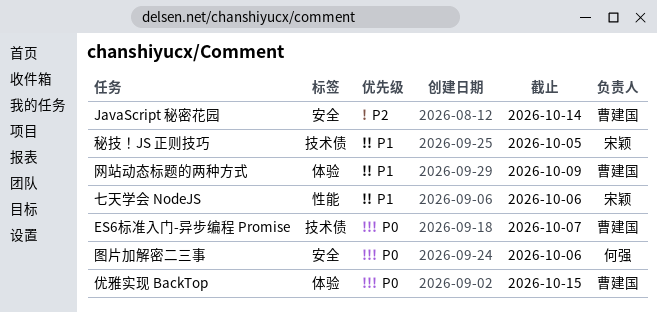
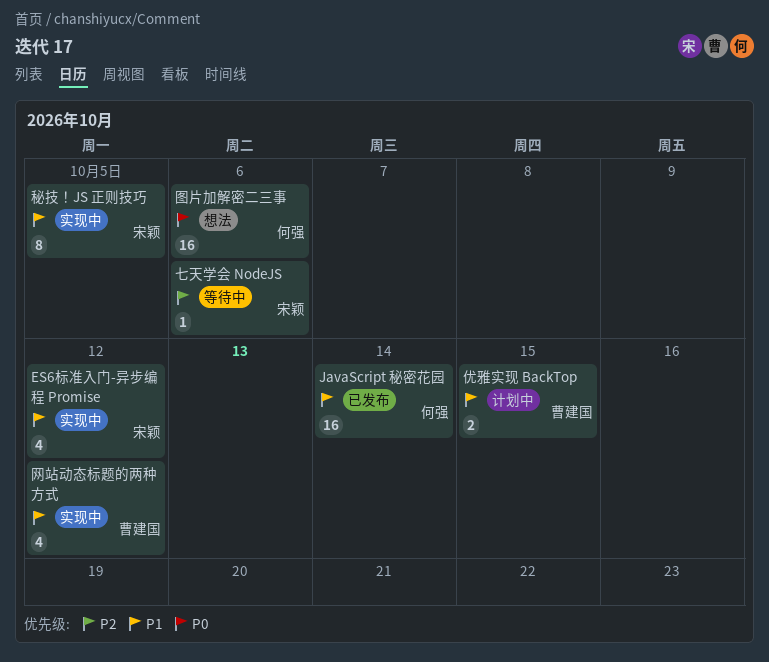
ES6标准入门-异步编程 Promise, owner: 曹建国 -> 宋颖
ES6标准入门-异步编程 Promise, priority: P0 -> P1
ES6标准入门-异步编程 Promise, due: Oct 7 -> Oct 12
JavaScript 秘密花园, owner: 曹建国 -> 何强
JavaScript 秘密花园, priority: P2 -> P1
七天学会 NodeJS, priority: P1 -> P2
优雅实现 BackTop, priority: P0 -> P1
网站动态标题的两种方式, due: Oct 9 -> Oct 12

